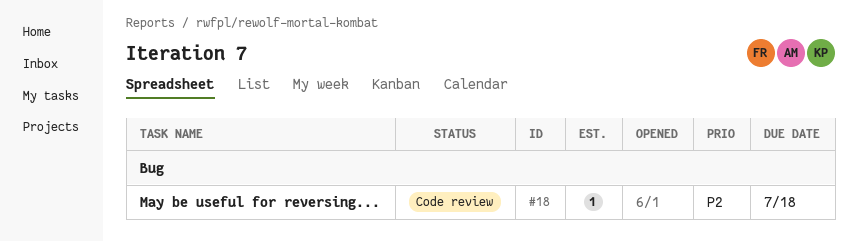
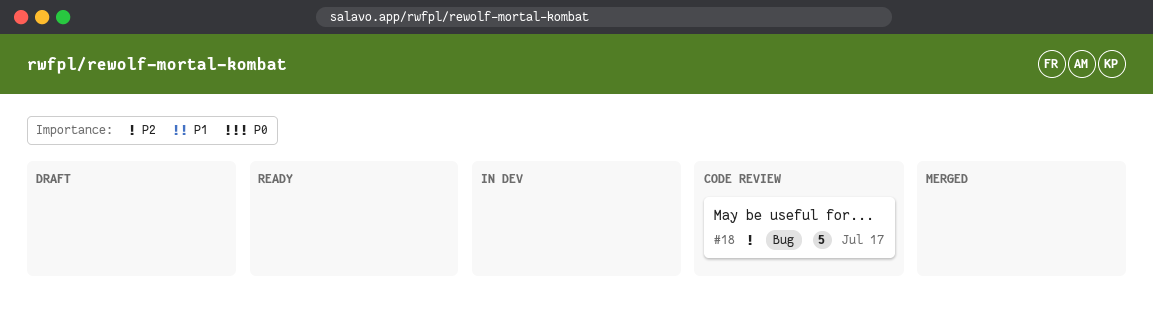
#18, estimate: 1 -> 5
#18, due: Jul 18 -> Jul 17

